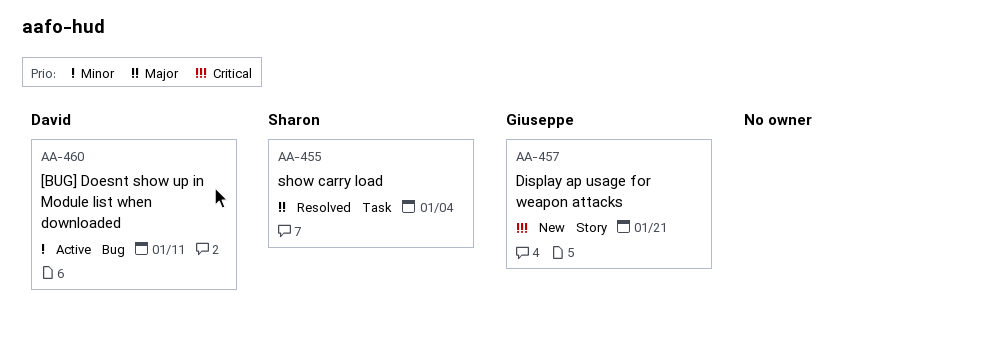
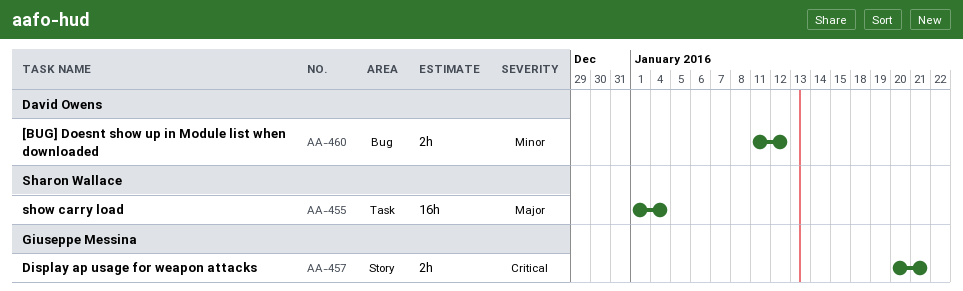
AA-460, due: Jan 11 -> Jan 12

